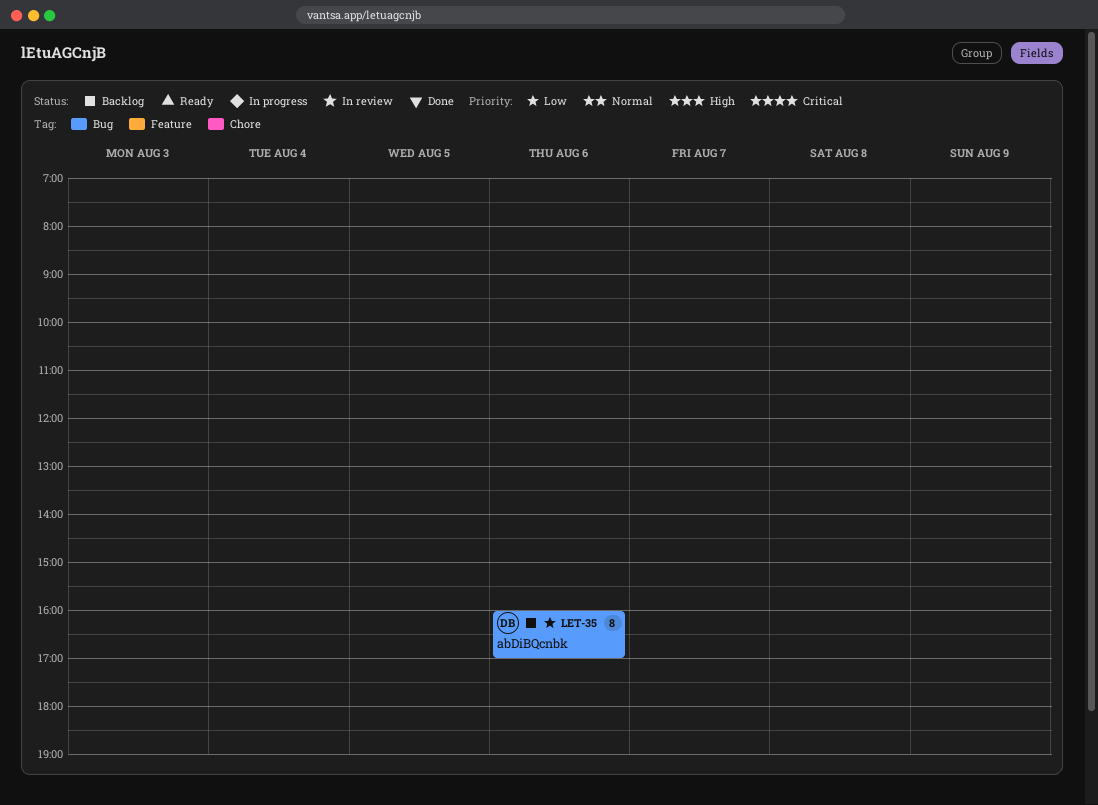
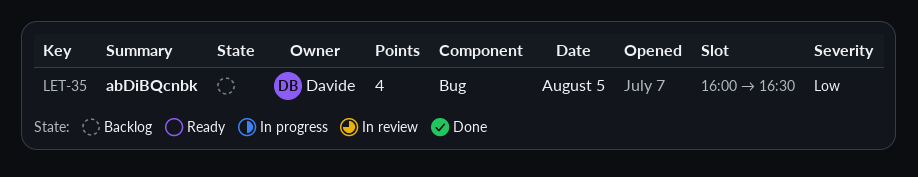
LET-35, estimate: 8 -> 4
LET-35, day: Aug 6 -> Aug 5
LET-35, ends: 17:00 -> 16:30

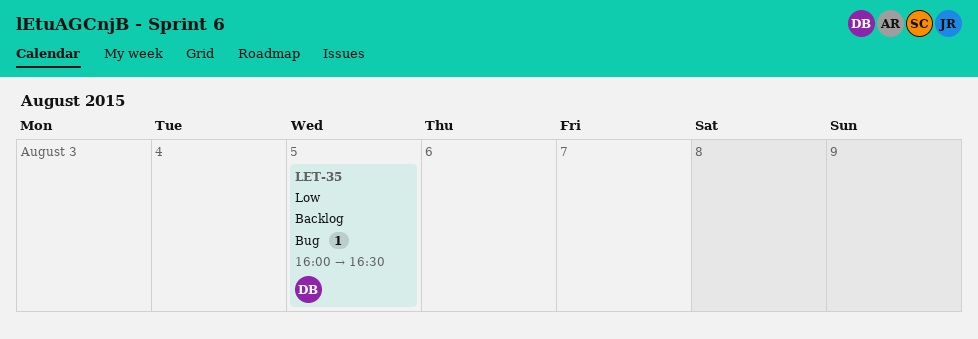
LET-35, estimate: 4 -> 1

